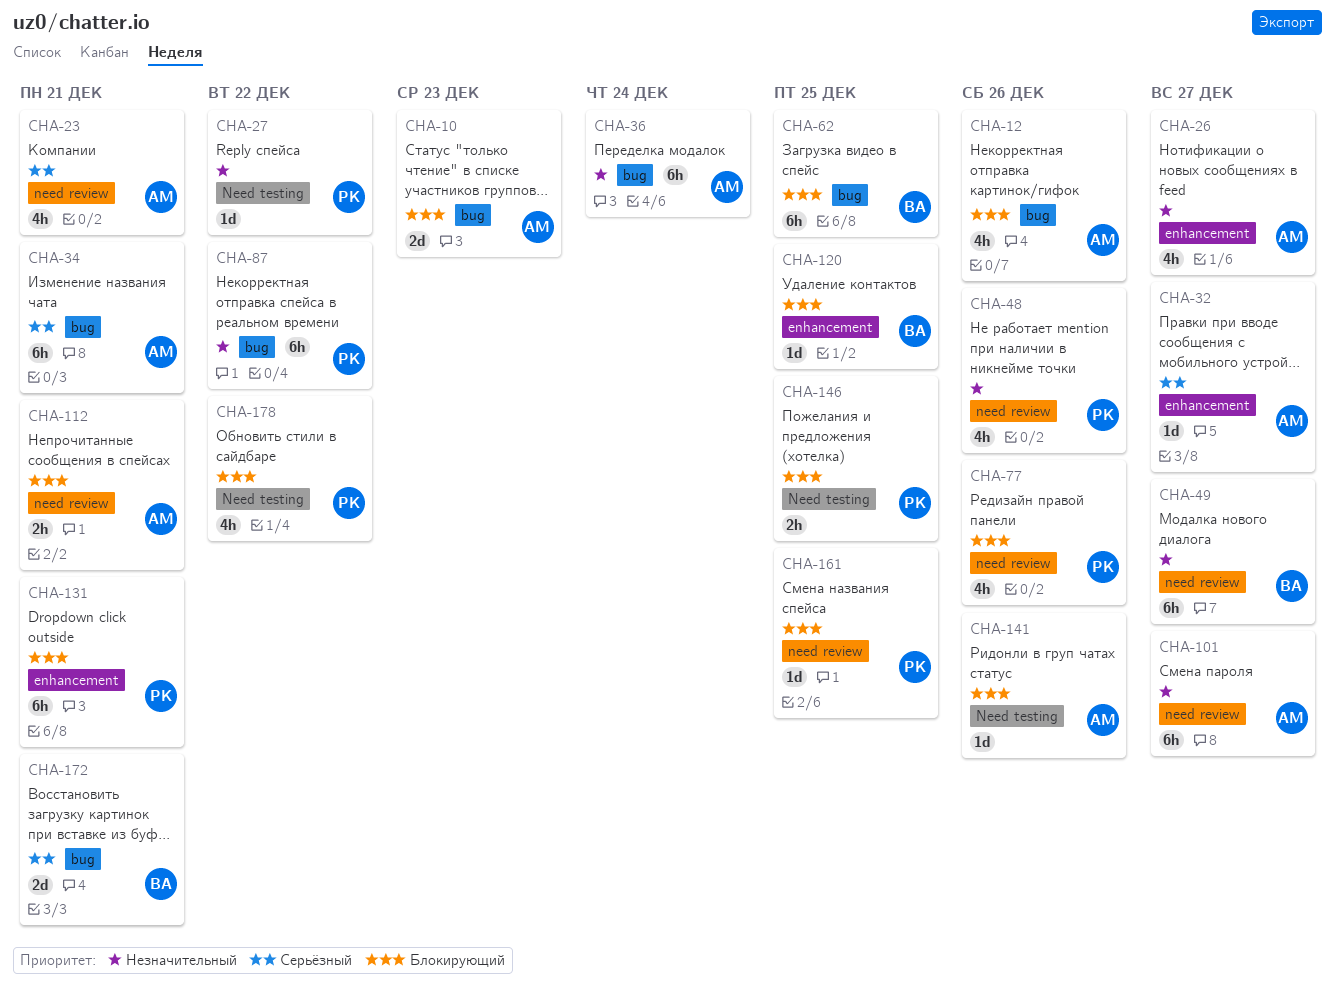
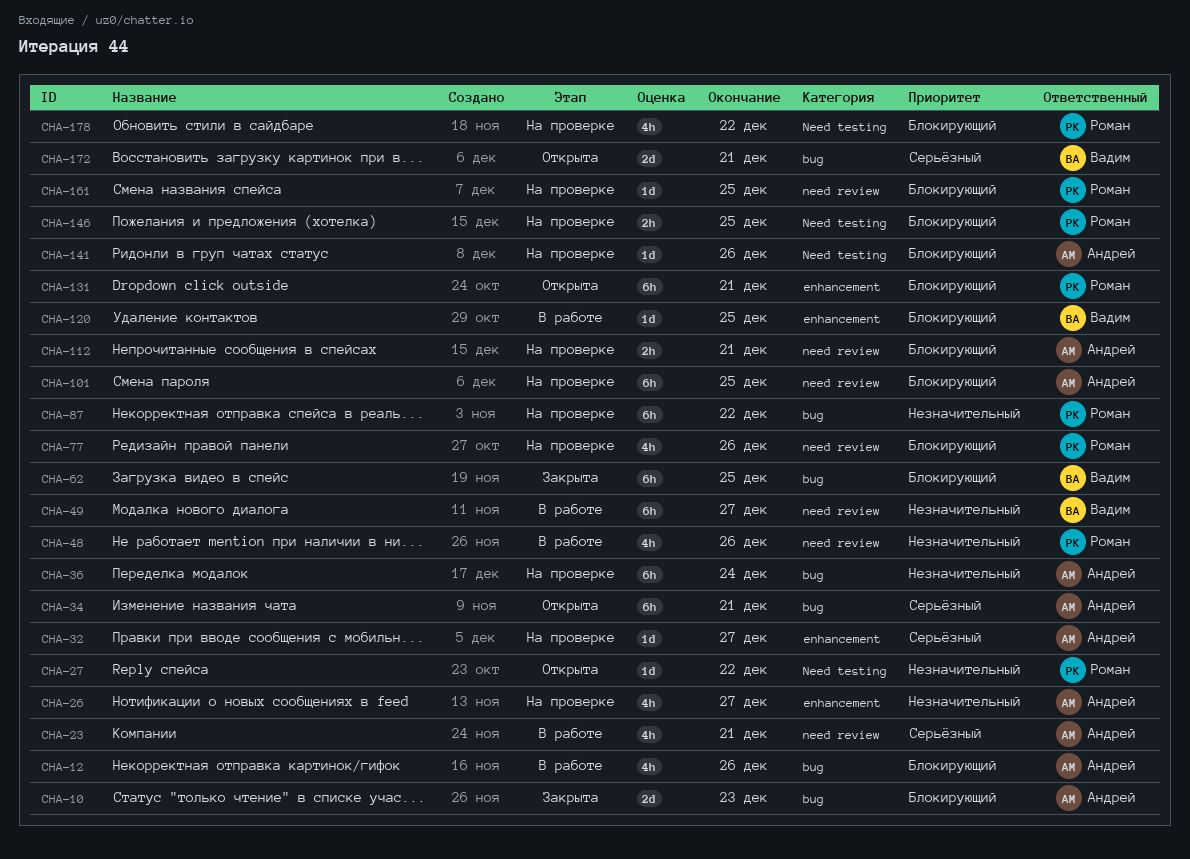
CHA-101, priority: Незначительный -> Блокирующий
CHA-101, due: Dec 27 -> Dec 25

